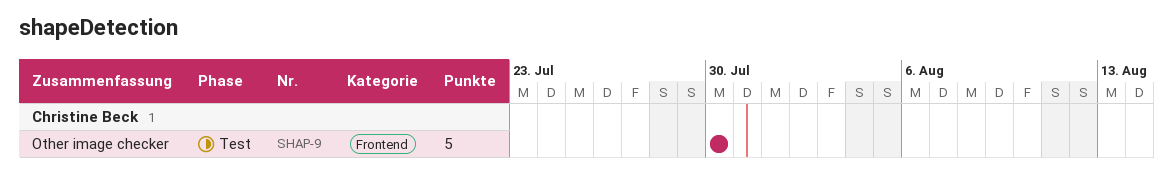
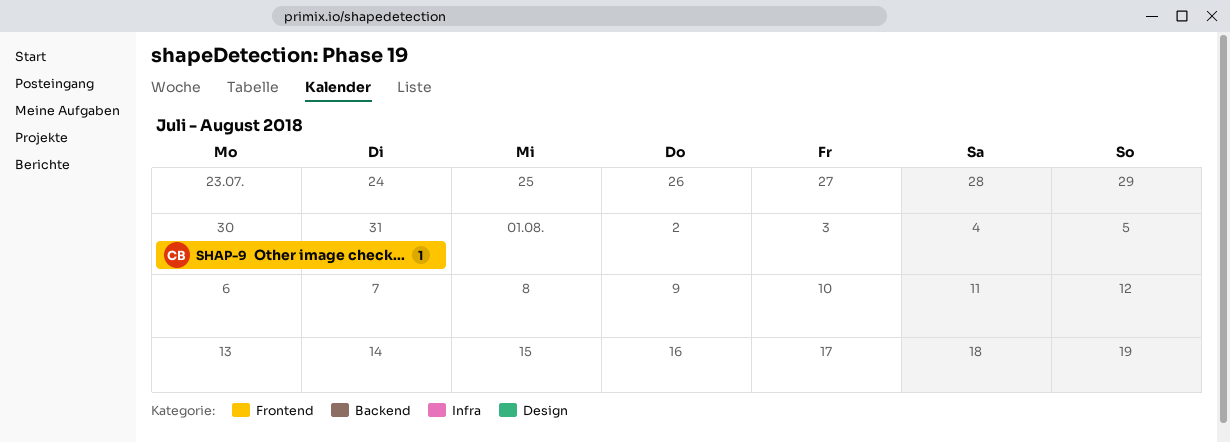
SHAP-9, estimate: 5 -> 1
SHAP-9, due: Jul 30 -> Jul 31

